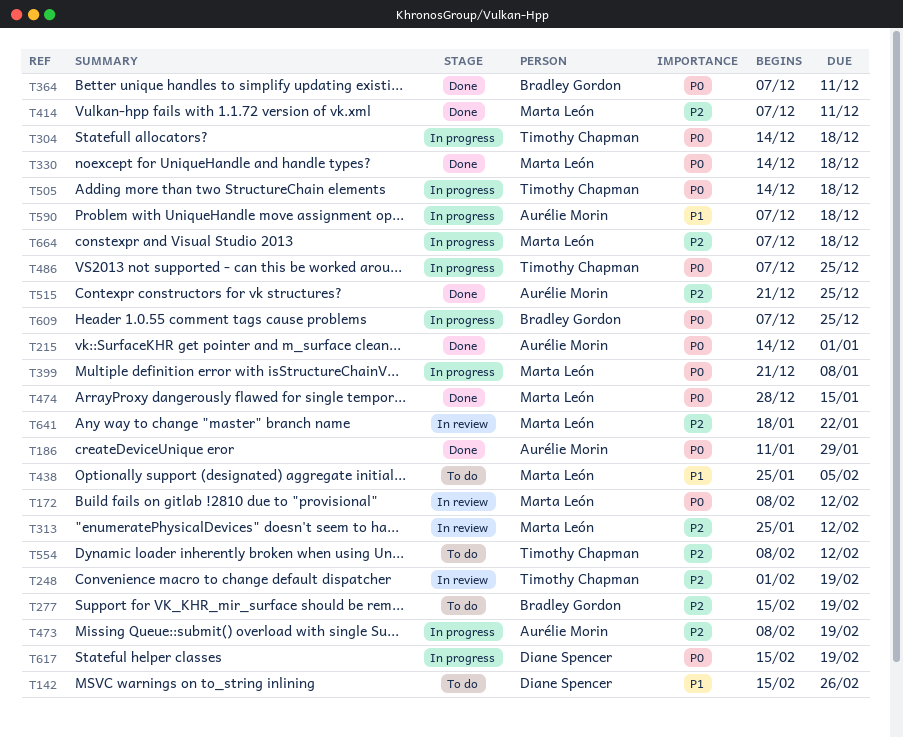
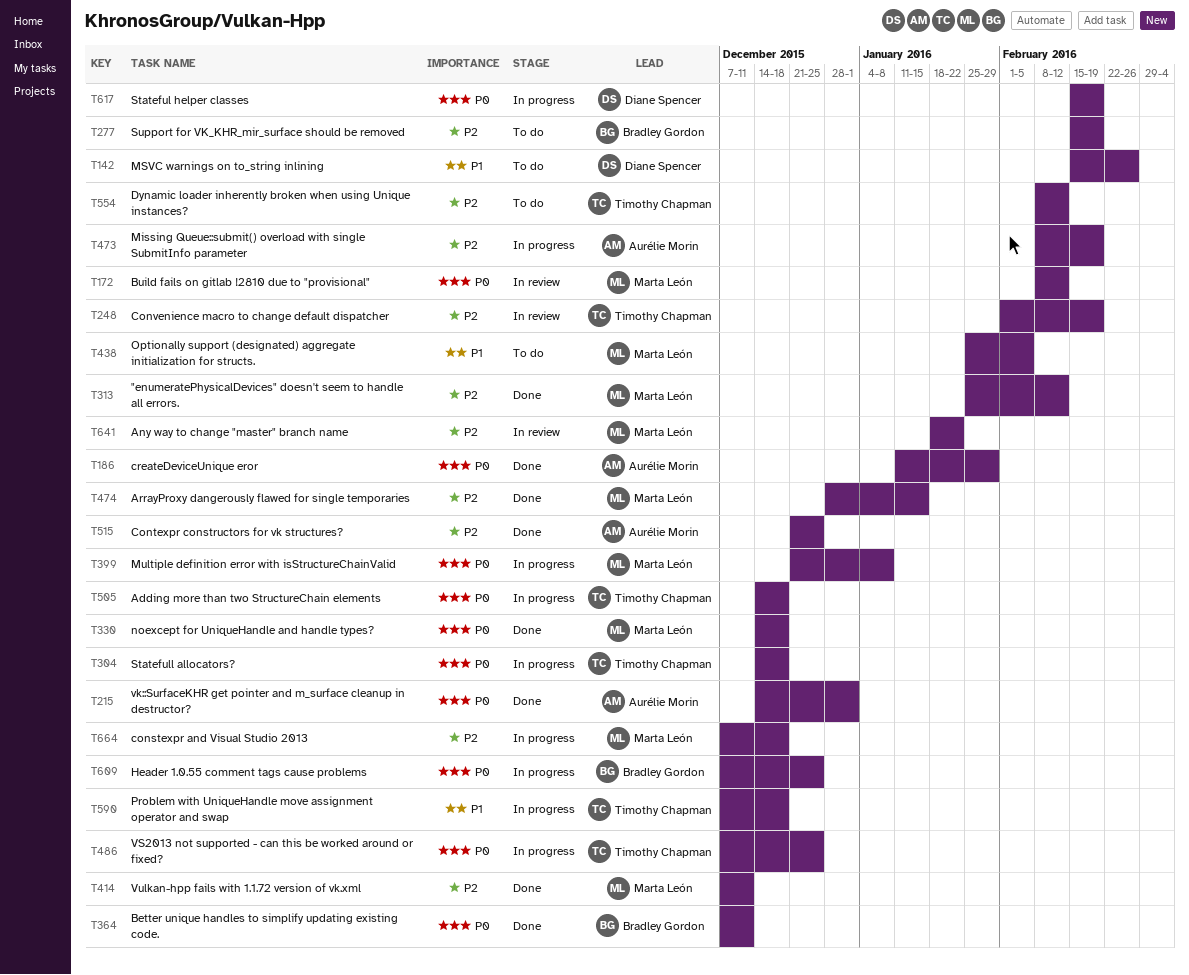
T313, status: In review -> Done
T474, priority: P0 -> P2
T590, owner: Aurélie Morin -> Timothy Chapman

